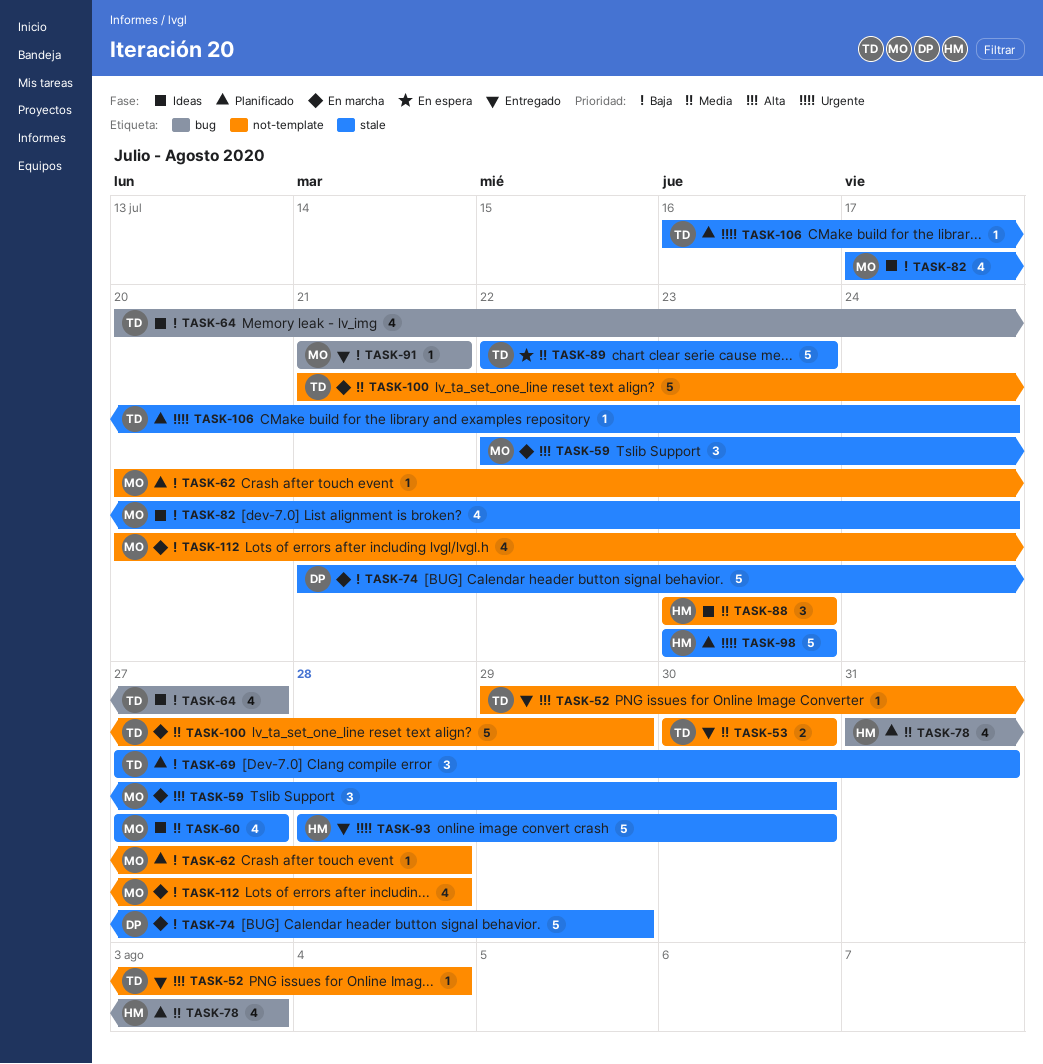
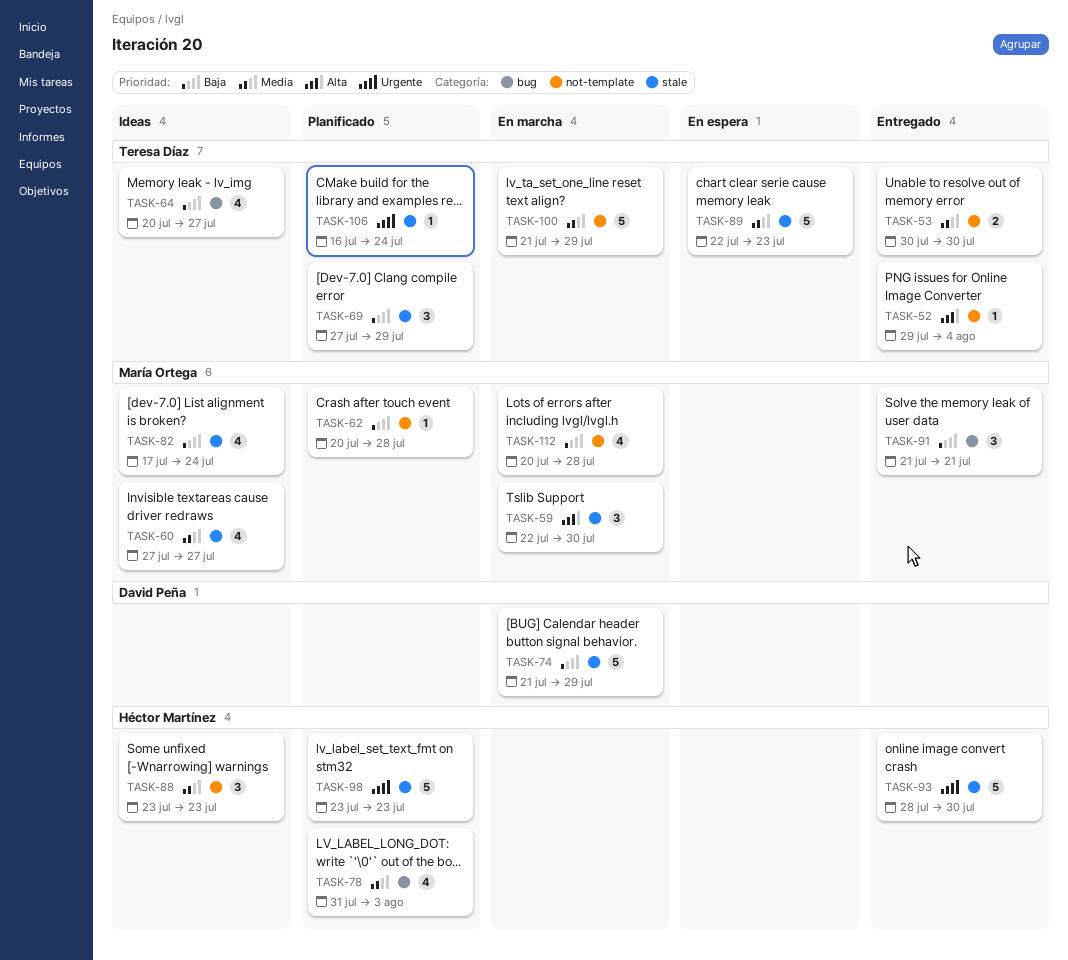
TASK-69, due: Jul 31 -> Jul 29
TASK-91, estimate: 1 -> 3

